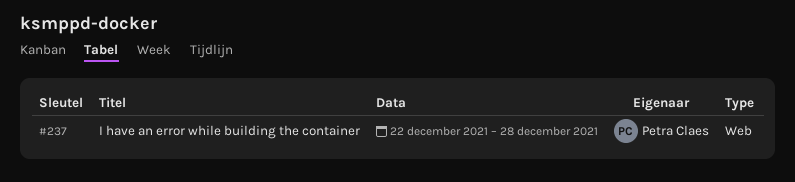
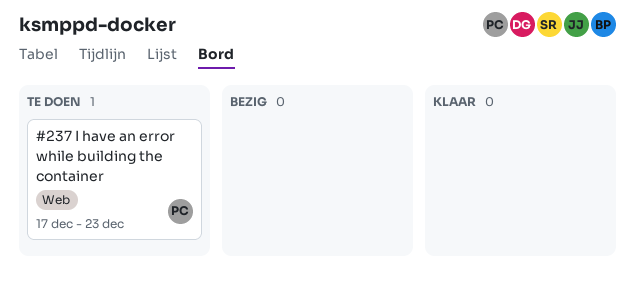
#237, start: Dec 22 -> Dec 17
#237, due: Dec 28 -> Dec 23

